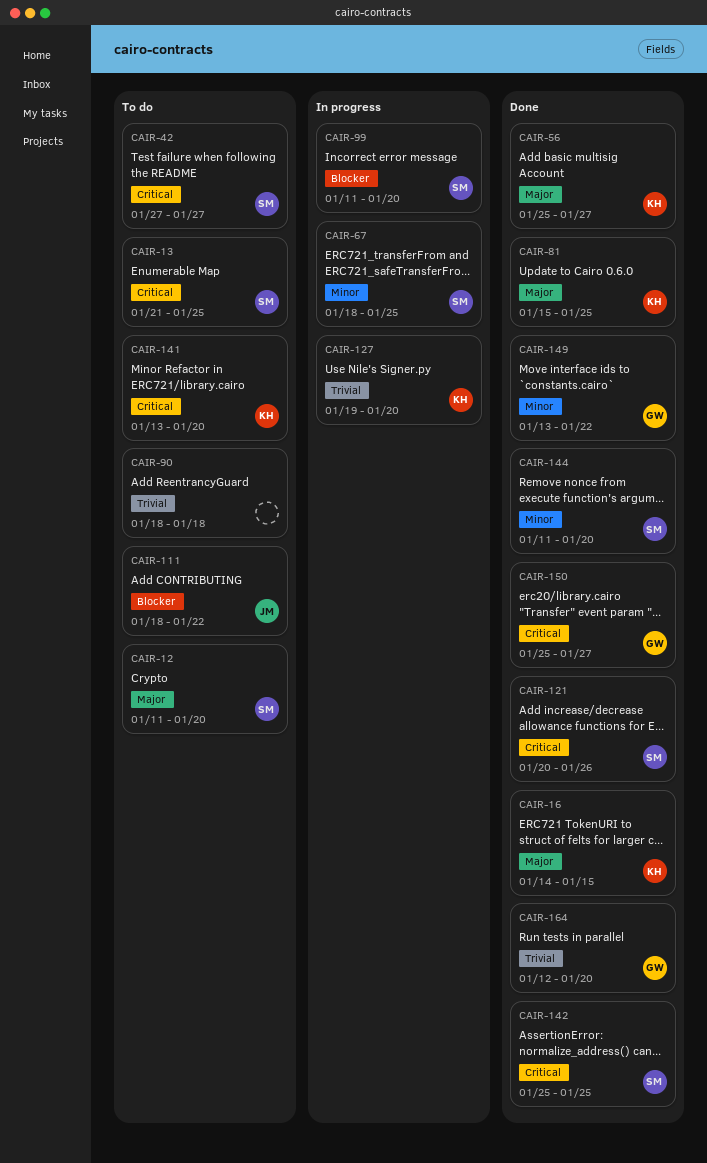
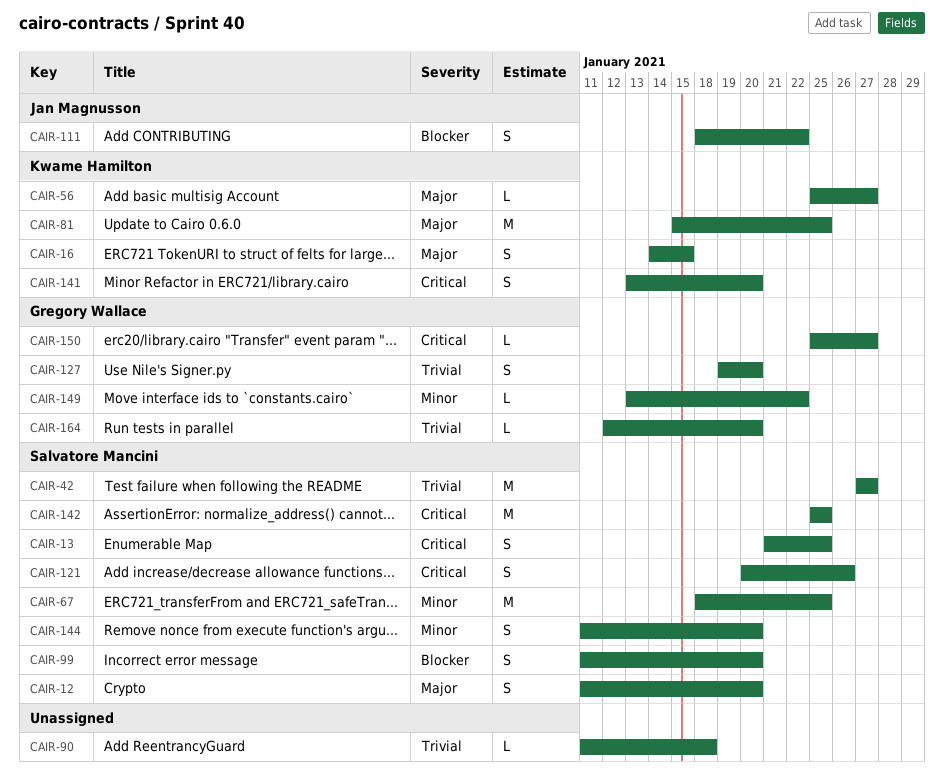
CAIR-42, priority: Critical -> Trivial
CAIR-90, start: Jan 18 -> Jan 11
CAIR-127, owner: Kwame Hamilton -> Gregory Wallace

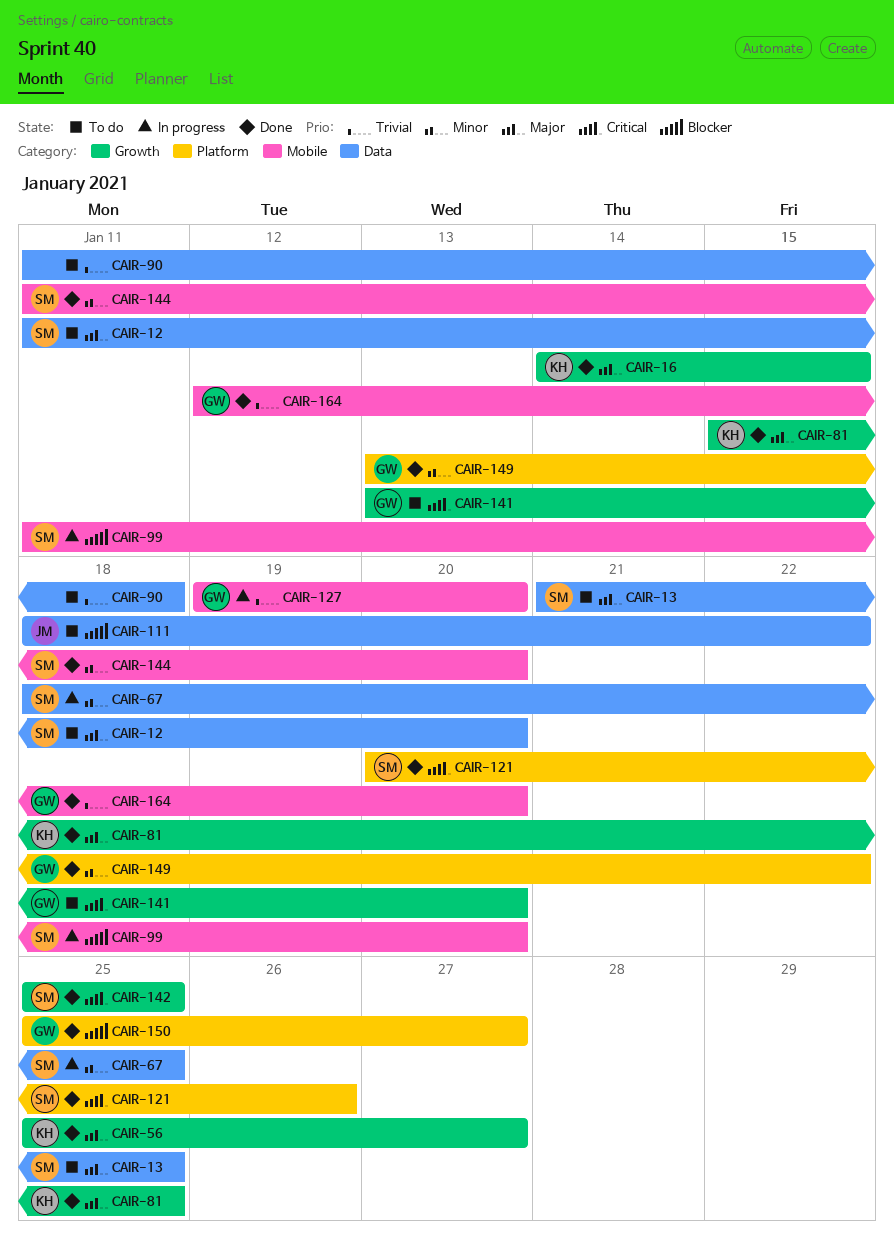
CAIR-13, priority: Critical -> Major
CAIR-42: present -> none
CAIR-141, owner: Kwame Hamilton -> Gregory Wallace
CAIR-150, priority: Critical -> Blocker

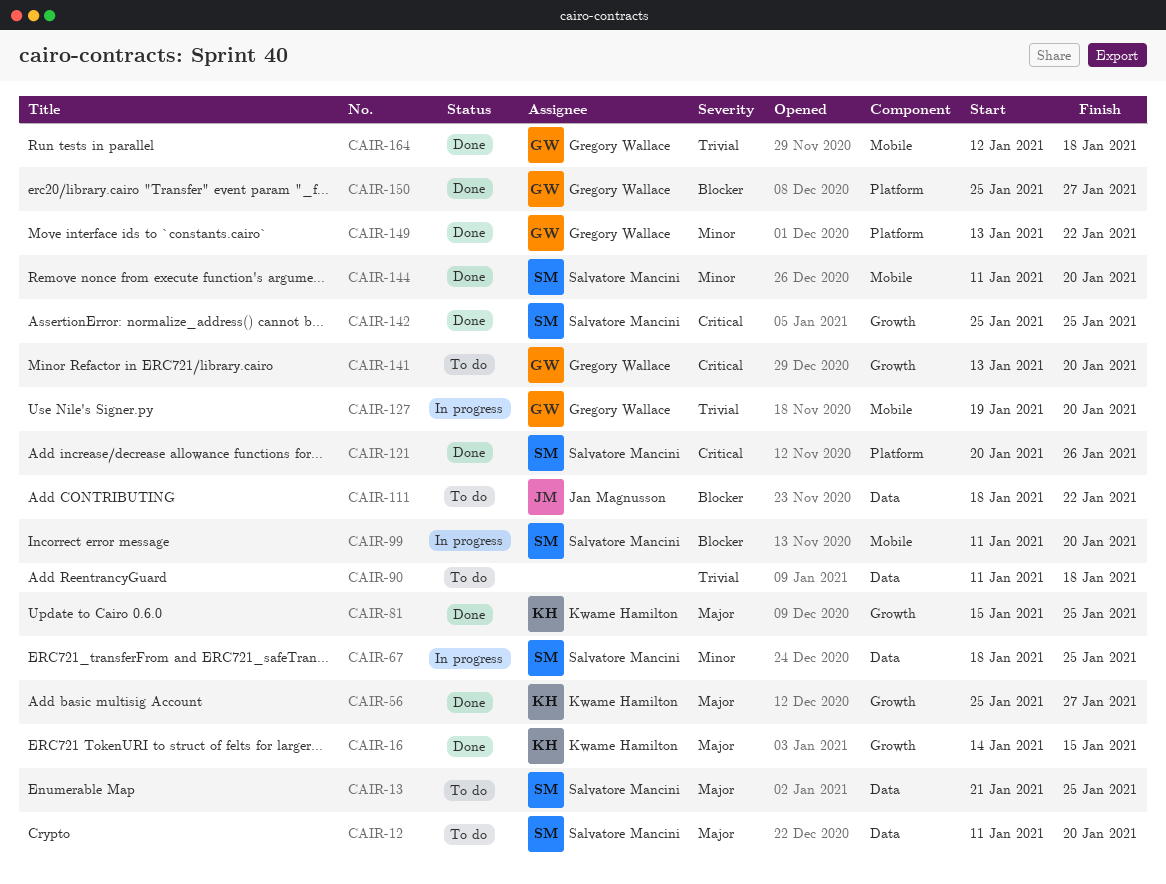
CAIR-164, due: Jan 20 -> Jan 18

